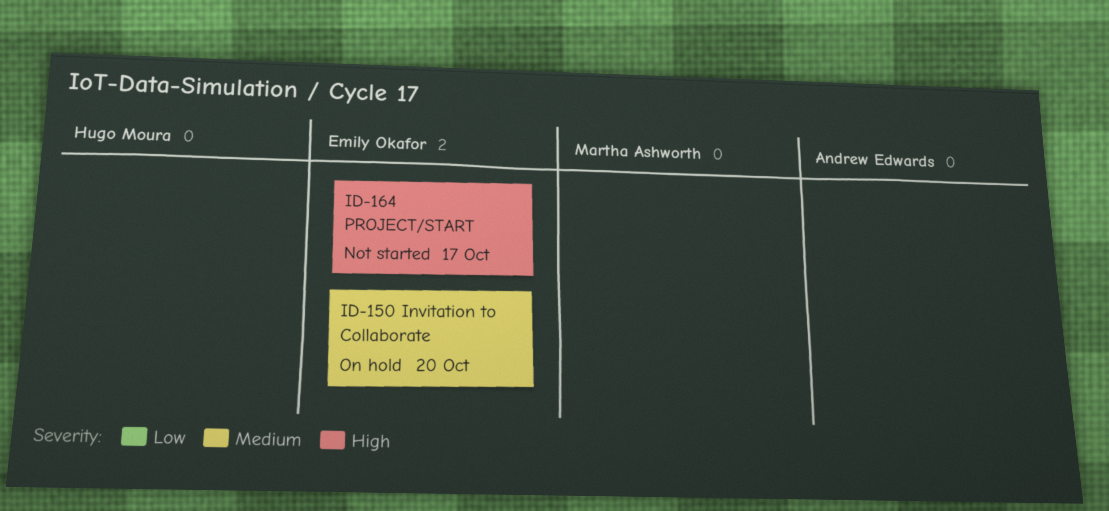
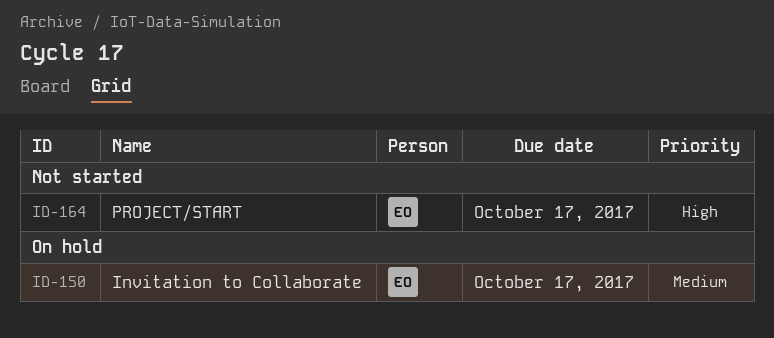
ID-150, due: Oct 20 -> Oct 17

